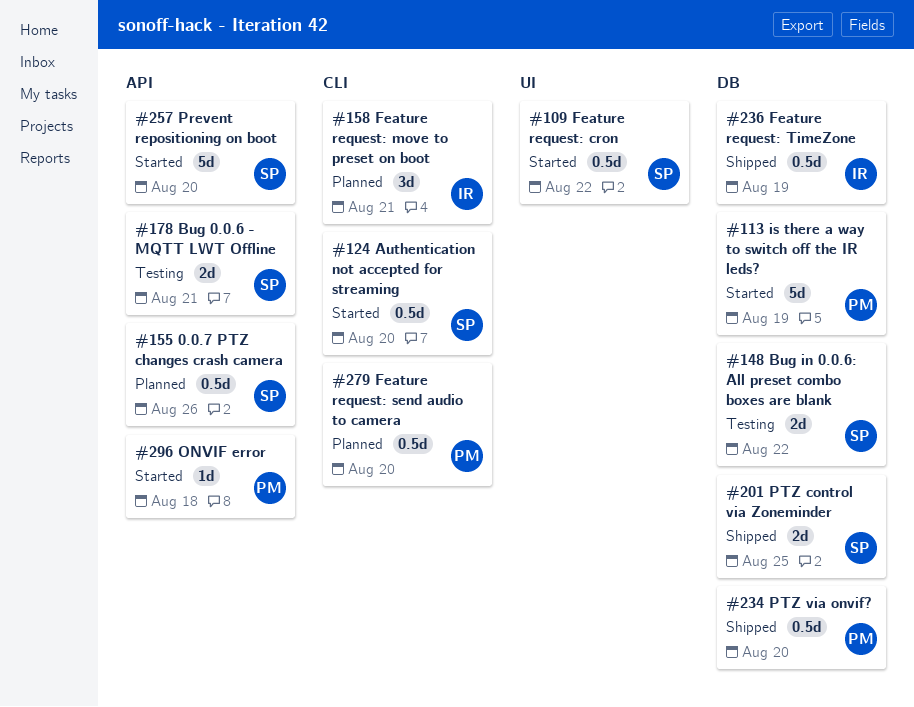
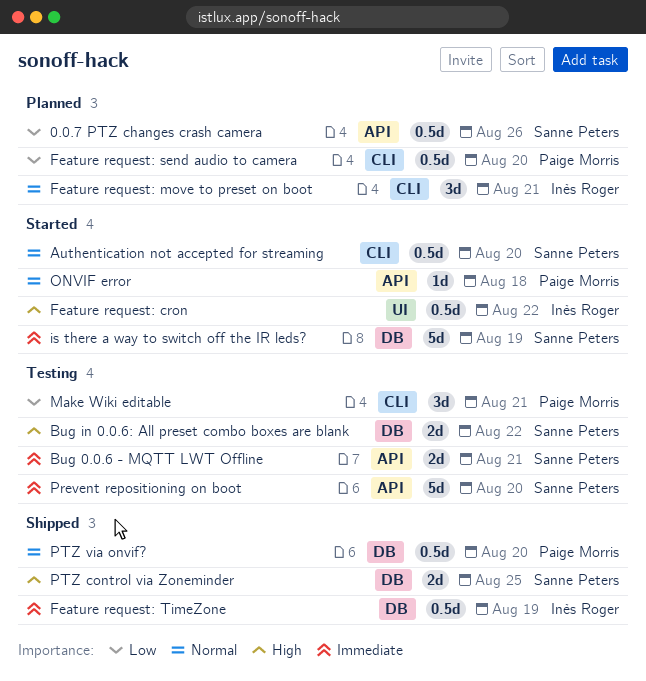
Feature request: cron, owner: Sanne Peters -> Inès Roger
is there a way to switch off the IR leds?, owner: Paige Morris -> Sanne Peters
Make Wiki editable: none -> present
Prevent repositioning on boot, status: Started -> Testing

